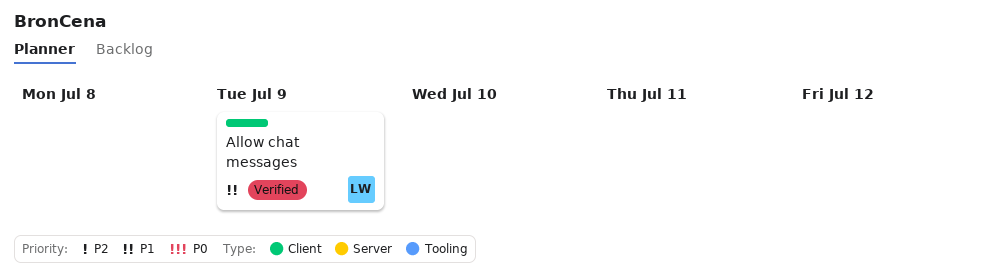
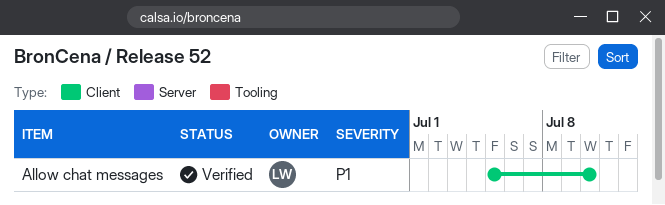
Allow chat messages, due: Jul 9 -> Jul 10

